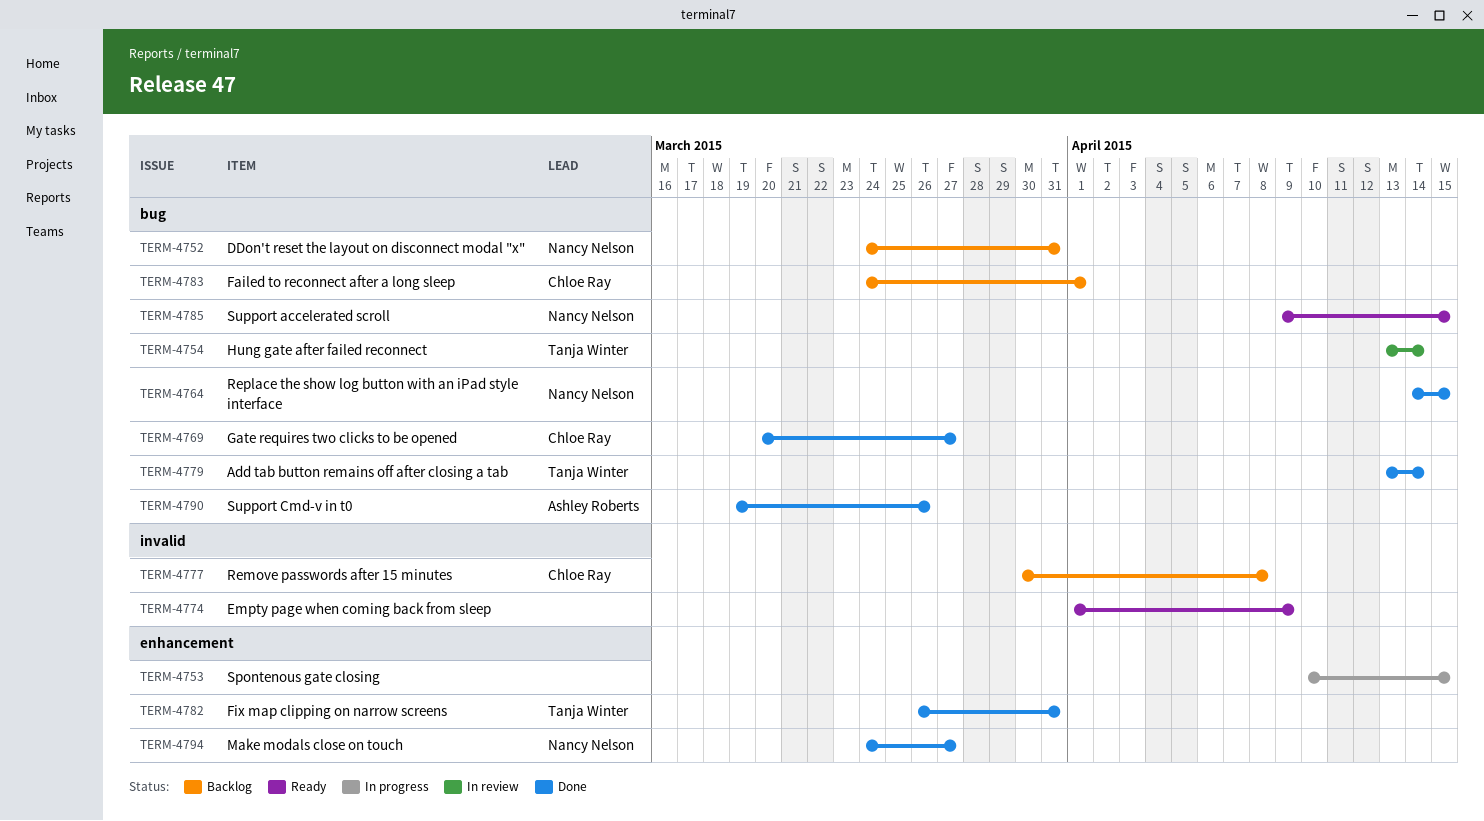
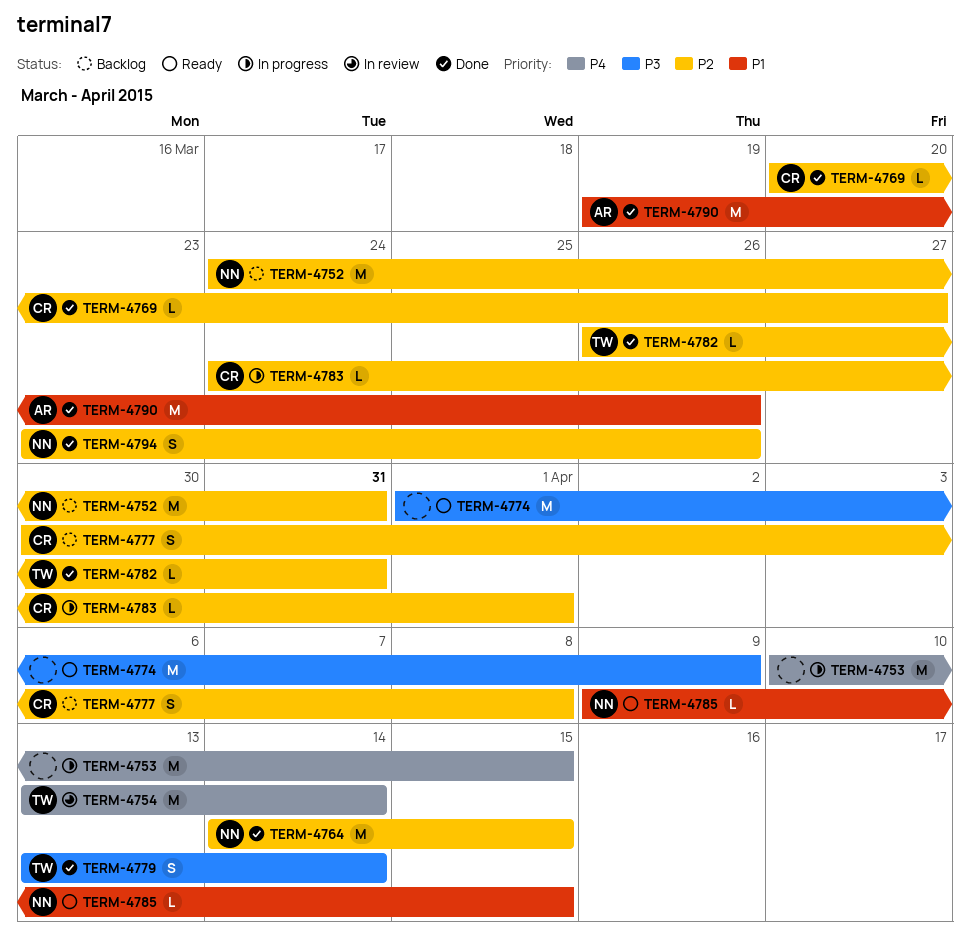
TERM-4783, status: Backlog -> In progress
TERM-4794, start: Mar 24 -> Mar 23
TERM-4794, due: Mar 27 -> Mar 26

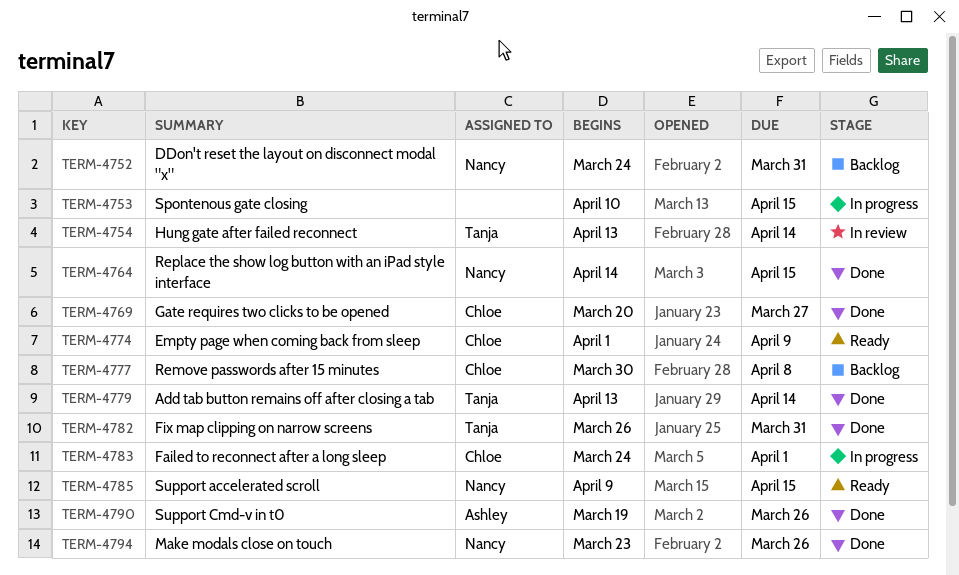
TERM-4774, owner: none -> Chloe

